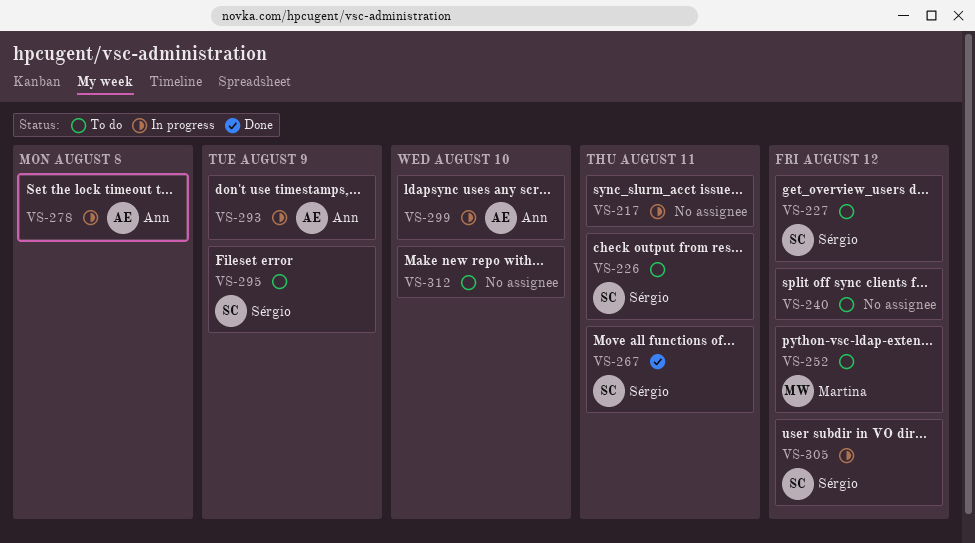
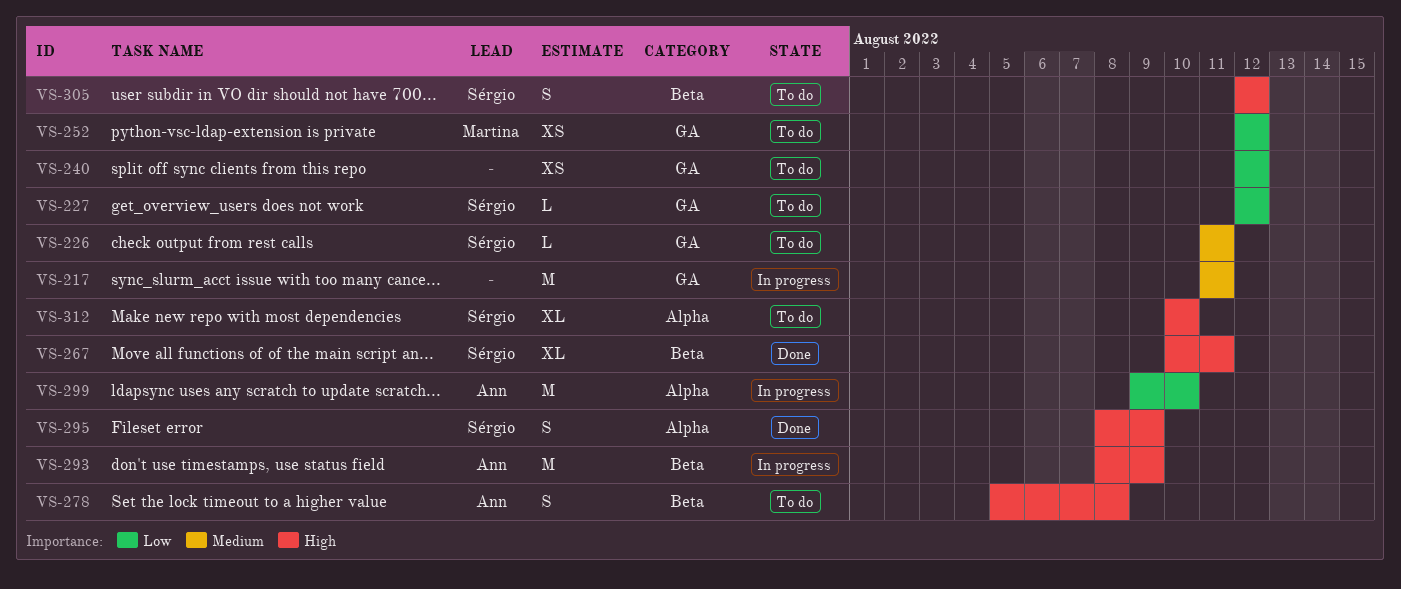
VS-278, status: In progress -> To do
VS-295, status: To do -> Done
VS-305, status: In progress -> To do
VS-312, owner: none -> Sérgio

